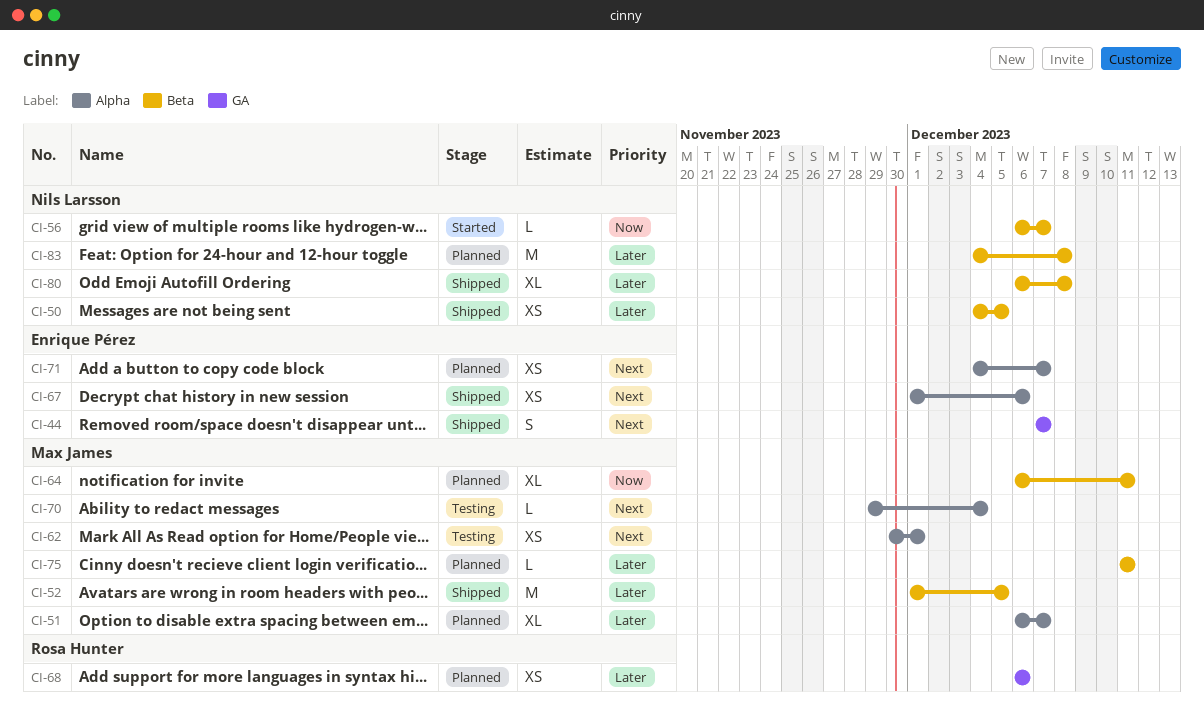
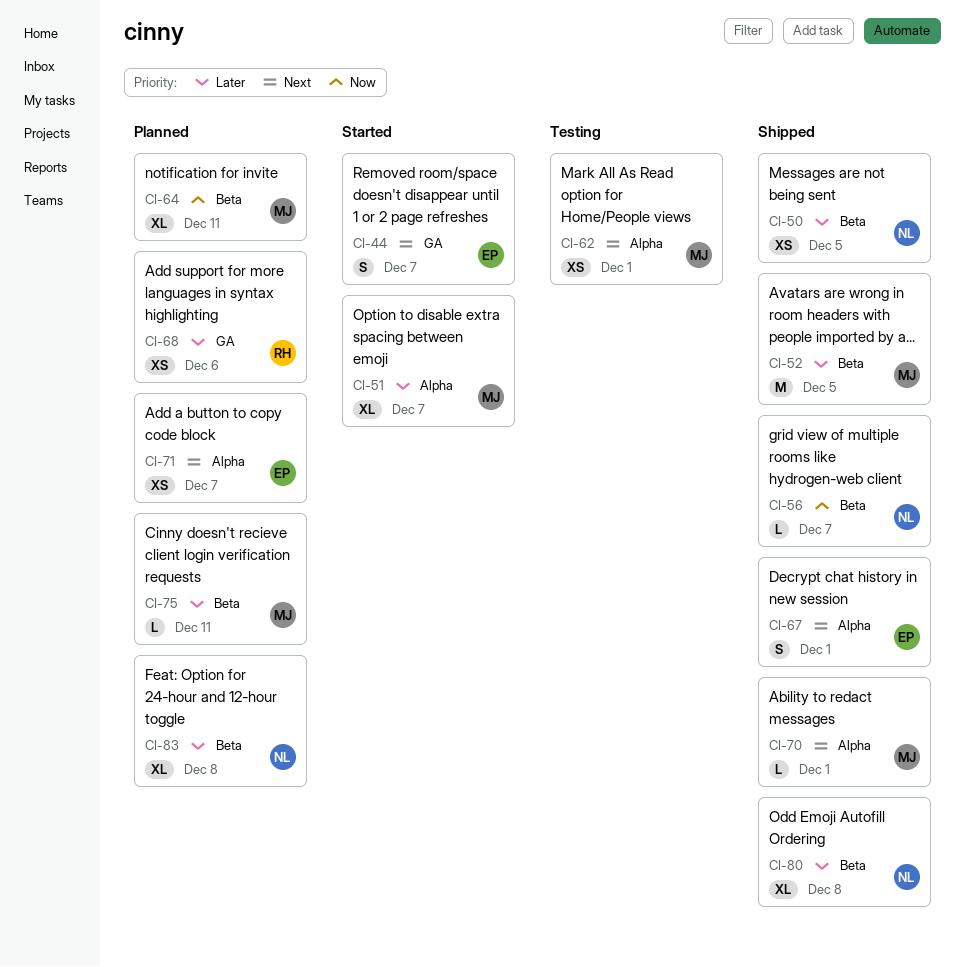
CI-44, status: Shipped -> Started
CI-51, status: Planned -> Started
CI-56, status: Started -> Shipped
CI-67, estimate: XS -> S
CI-67, due: Dec 6 -> Dec 1
CI-70, status: Testing -> Shipped
CI-70, due: Dec 4 -> Dec 1
CI-83, estimate: M -> XL

